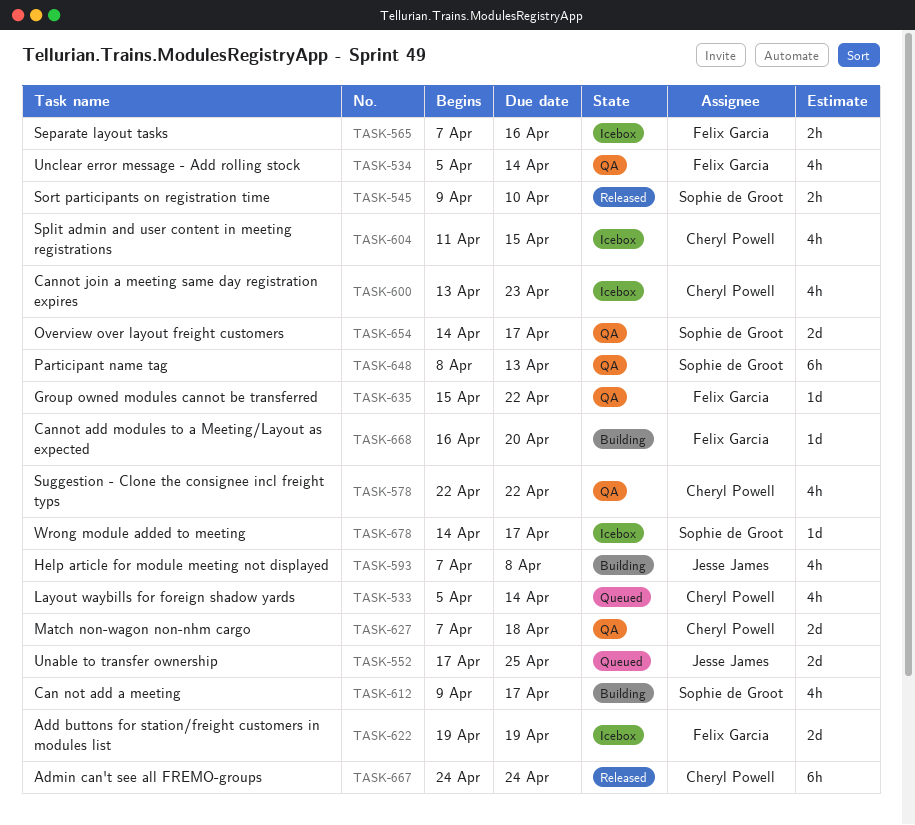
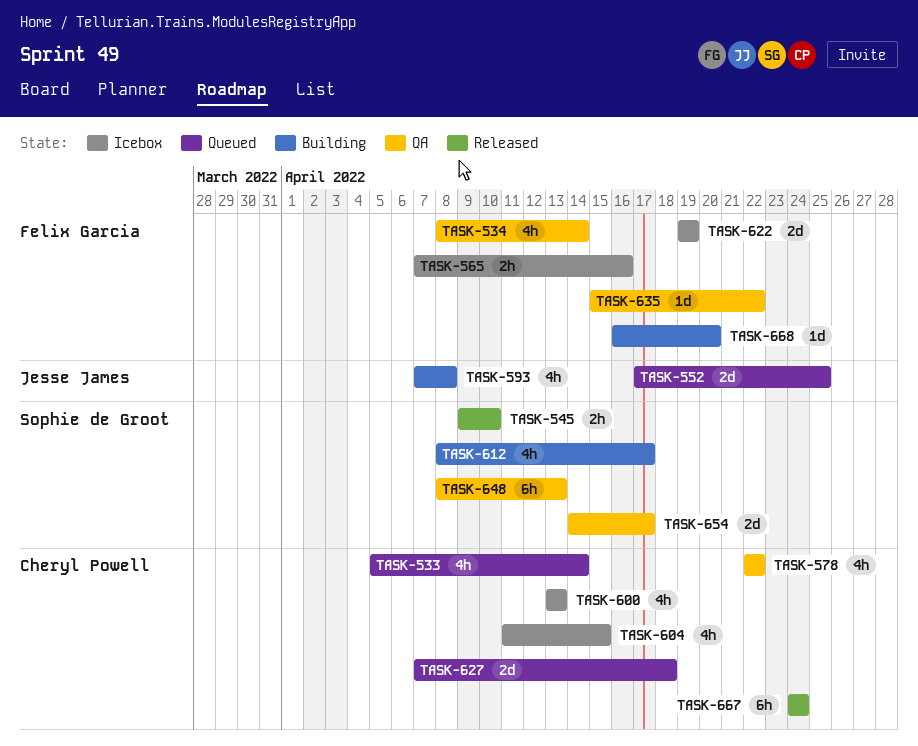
TASK-534, start: Apr 5 -> Apr 8
TASK-600, due: Apr 23 -> Apr 13
TASK-612, start: Apr 9 -> Apr 8
TASK-627, status: QA -> Queued
TASK-678: present -> none

